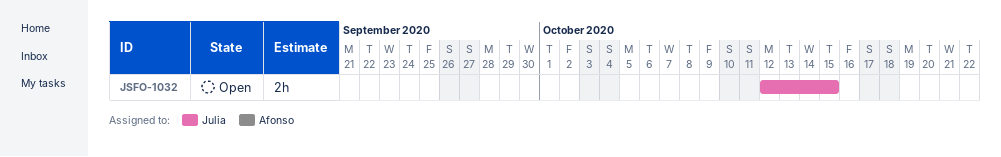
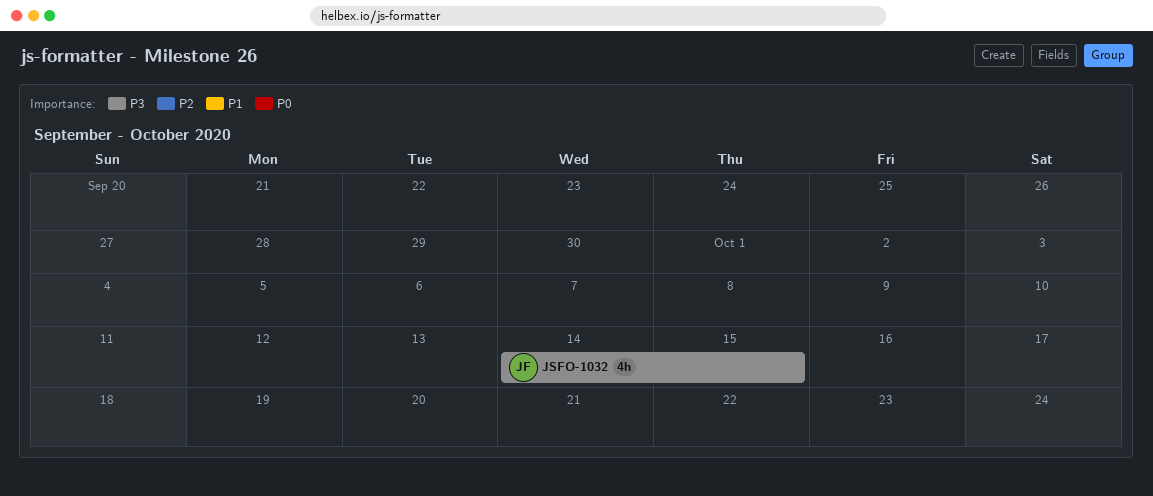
JSFO-1032, estimate: 2h -> 4h
JSFO-1032, start: Oct 12 -> Oct 14

